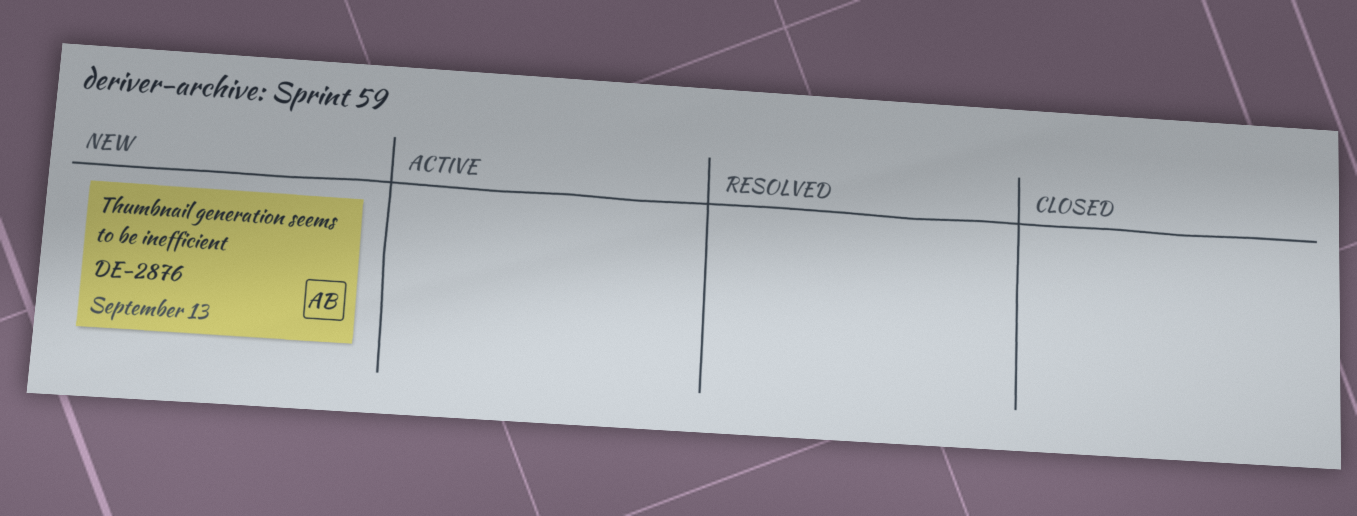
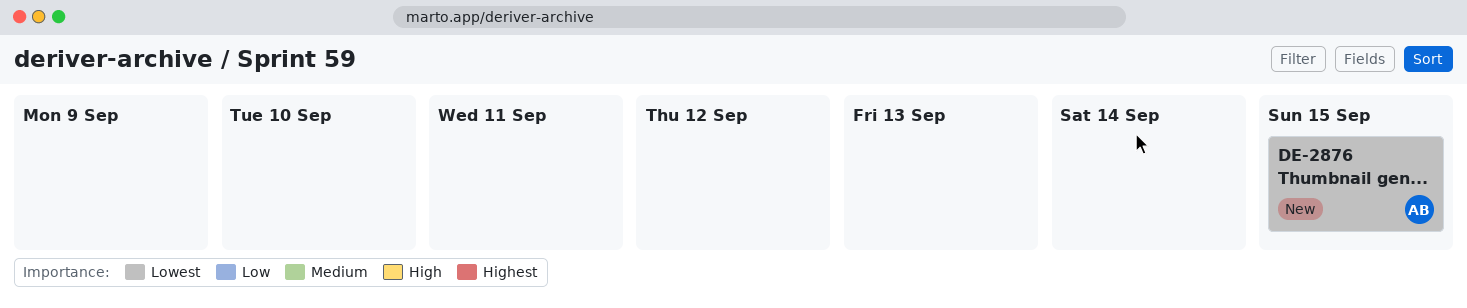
DE-2876, due: Sep 13 -> Sep 15

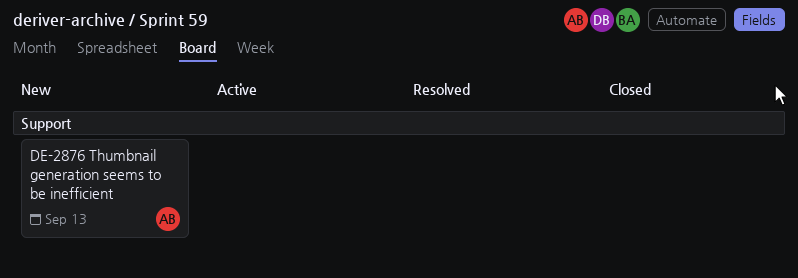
DE-2876, due: Sep 15 -> Sep 13

